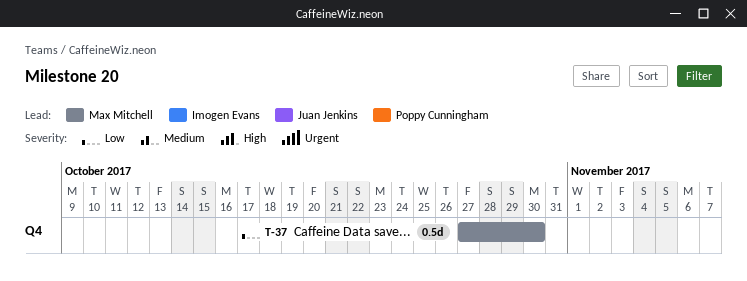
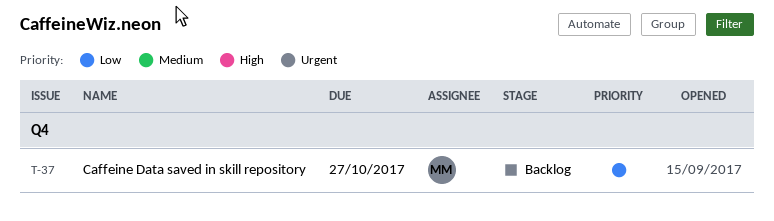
T-37, due: Oct 30 -> Oct 27

